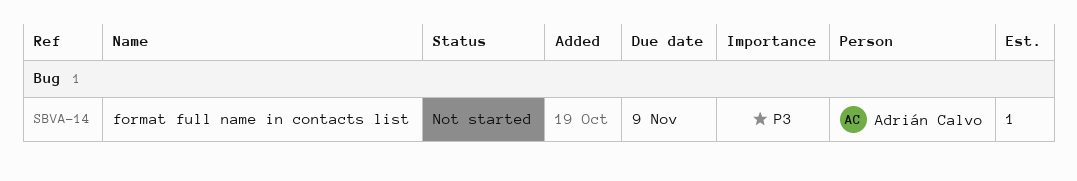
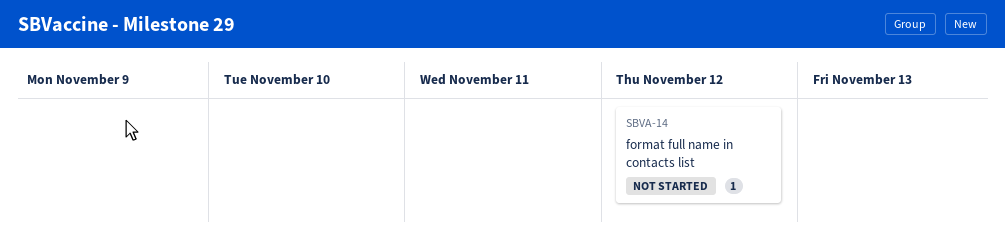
SBVA-14, due: Nov 9 -> Nov 12

